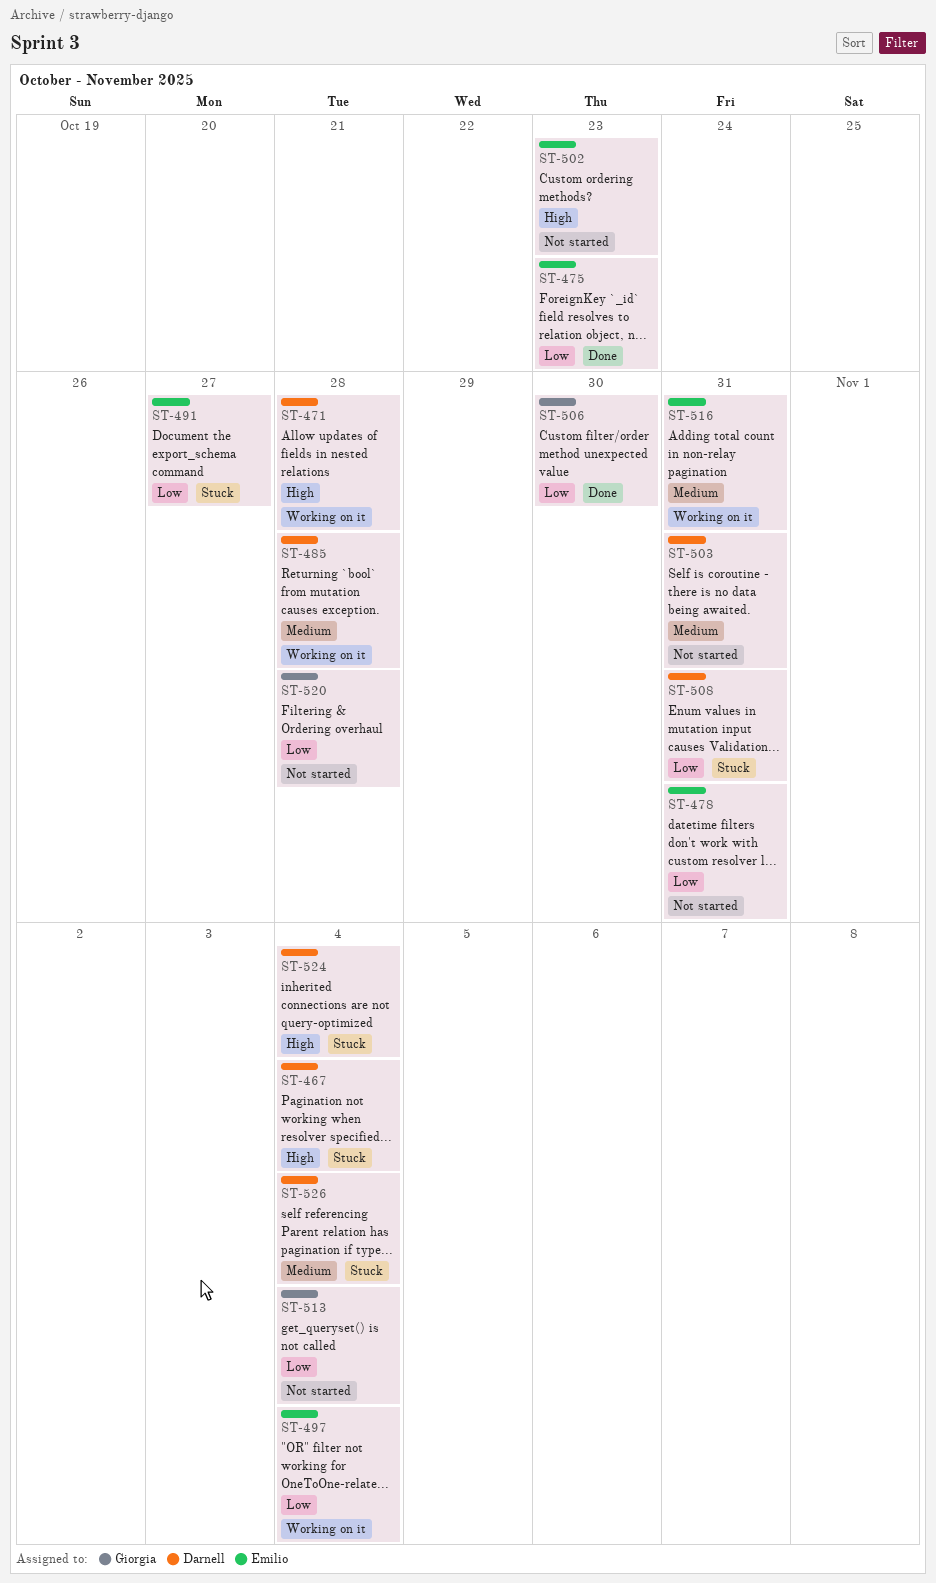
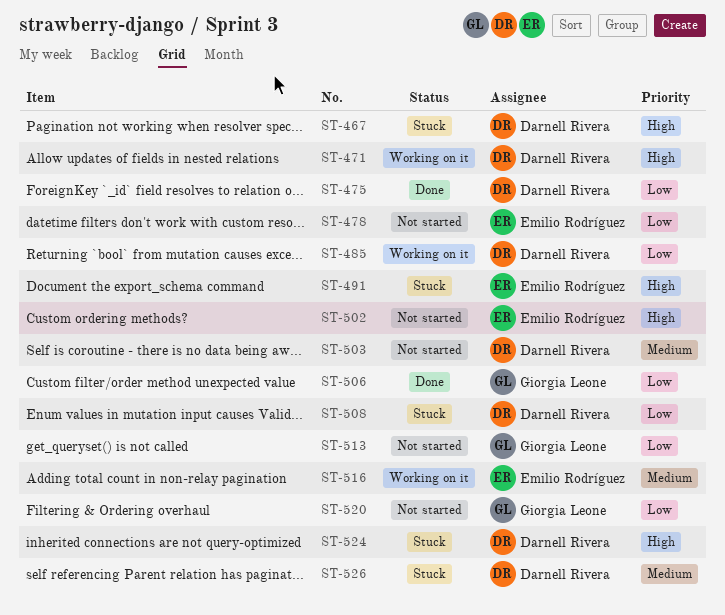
ST-475, owner: Emilio Rodríguez -> Darnell Rivera
ST-485, priority: Medium -> Low
ST-491, priority: Low -> High
ST-497: present -> none

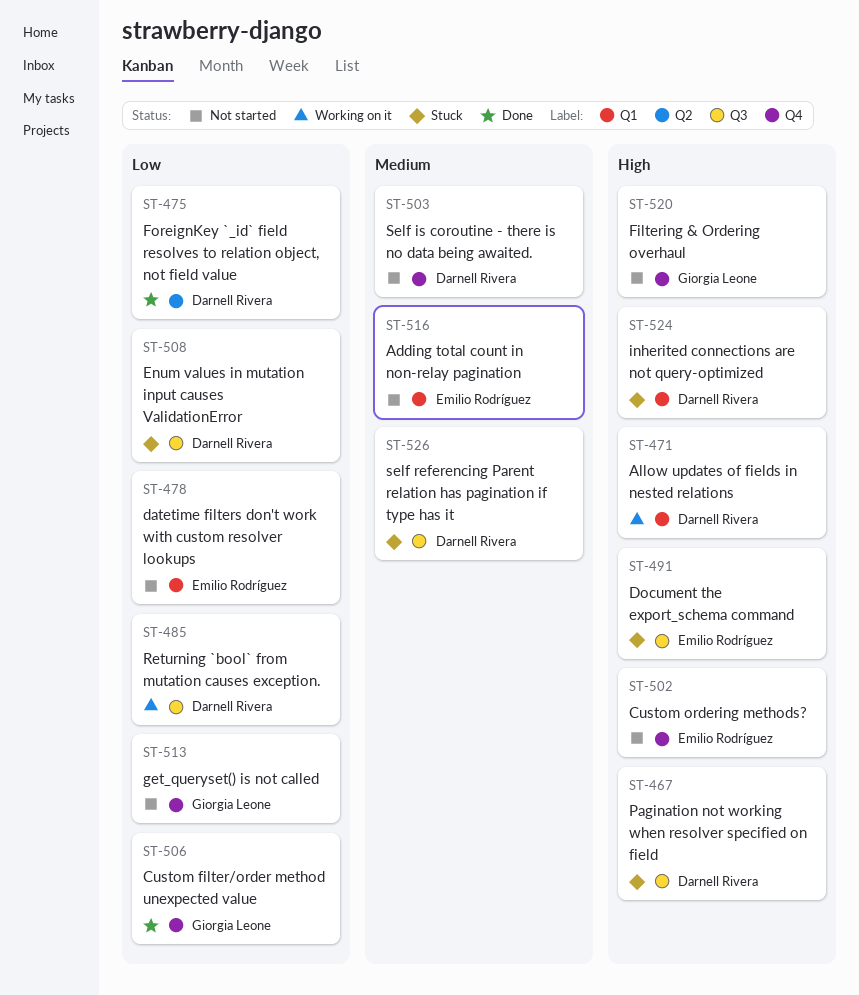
ST-516, status: Working on it -> Not started
ST-520, priority: Low -> High

